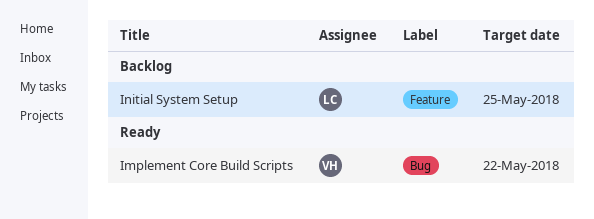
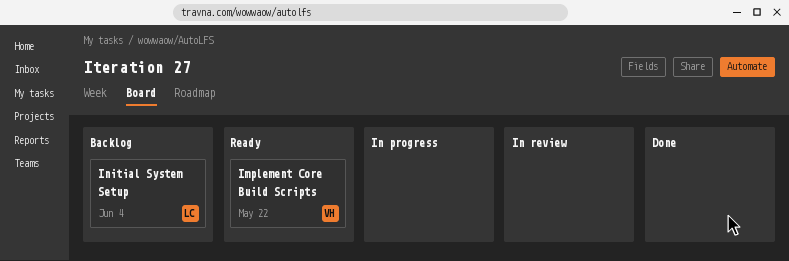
Initial System Setup, due: May 25 -> Jun 4

